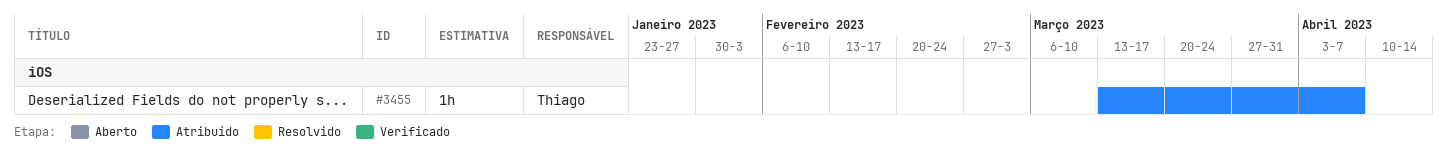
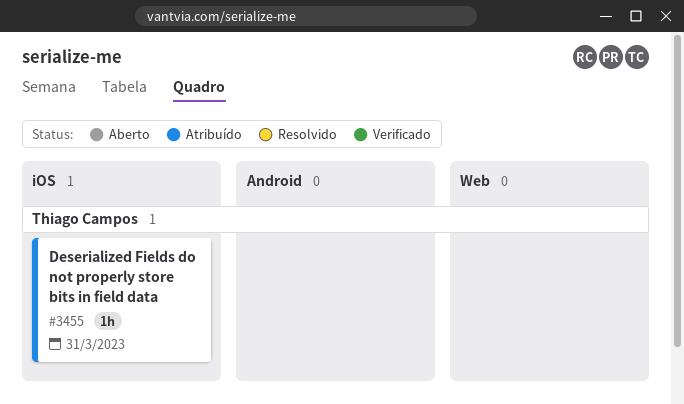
#3455, due: Apr 7 -> Mar 31

